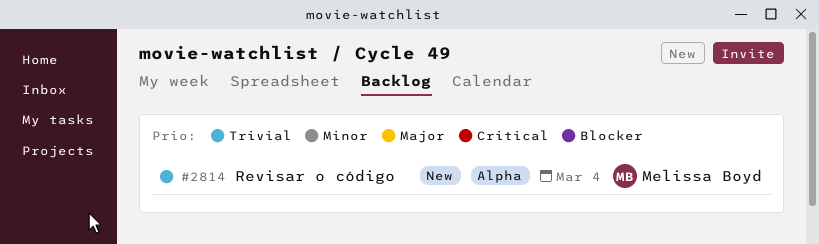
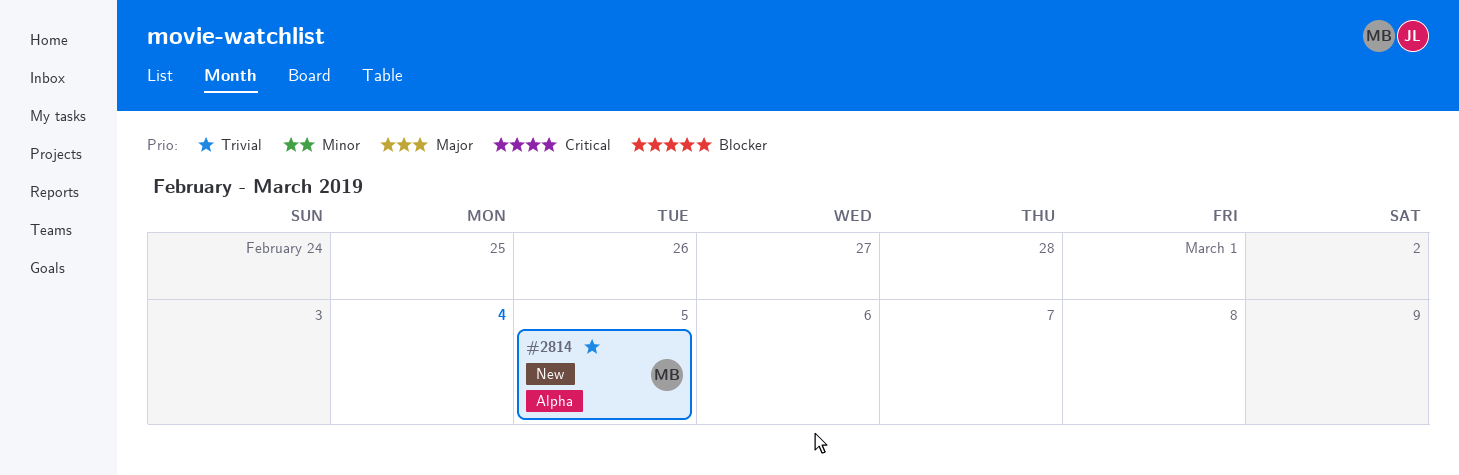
#2814, due: Mar 4 -> Mar 5

